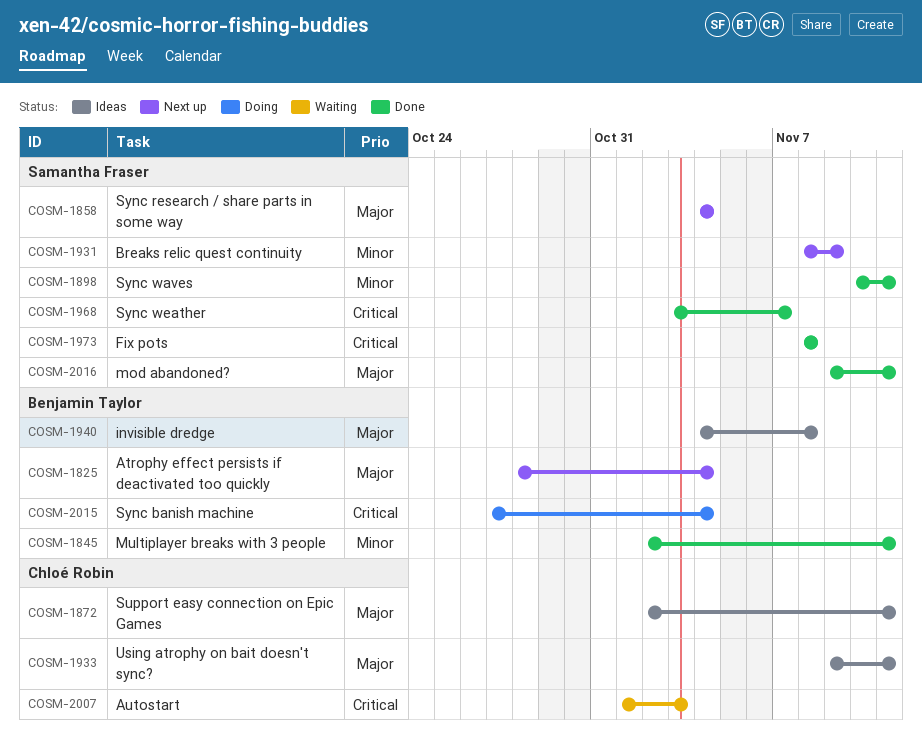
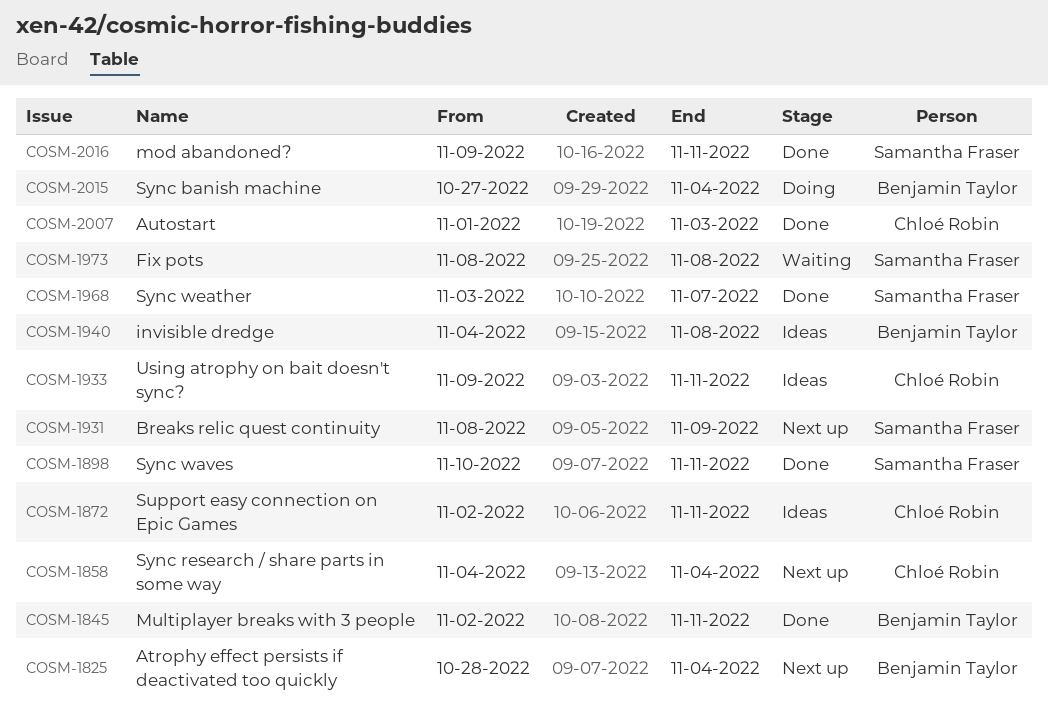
COSM-1858, owner: Samantha Fraser -> Chloé Robin
COSM-1973, status: Done -> Waiting
COSM-2007, status: Waiting -> Done

